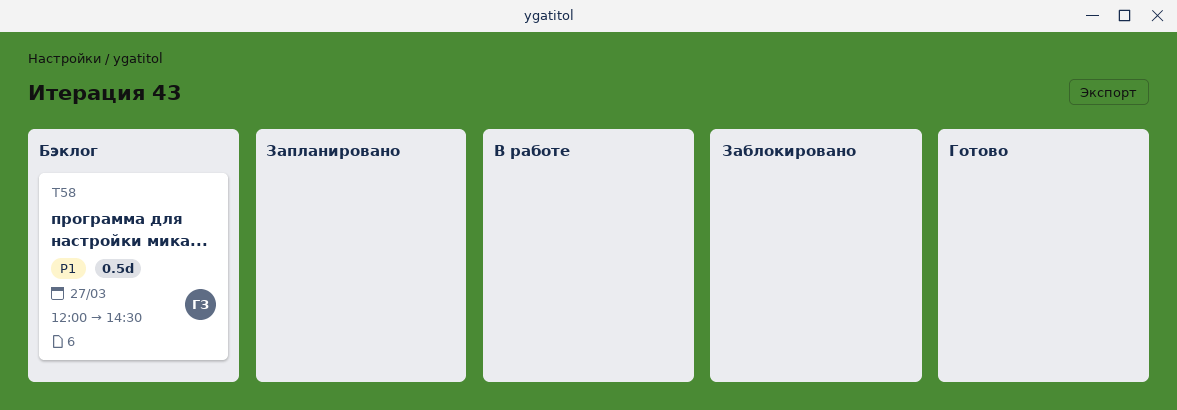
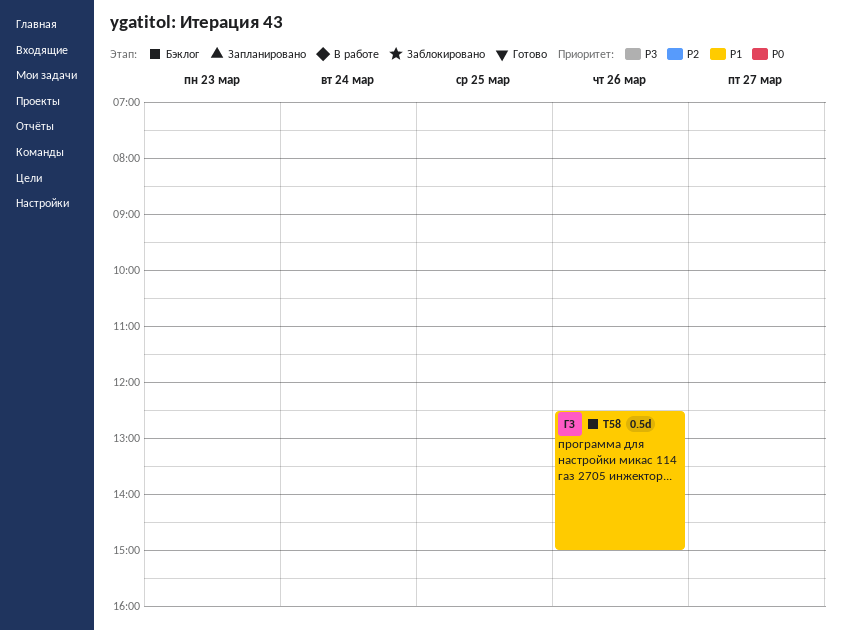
T58, day: Mar 27 -> Mar 26
T58, begins: 12:00 -> 12:30
T58, ends: 14:30 -> 15:00

